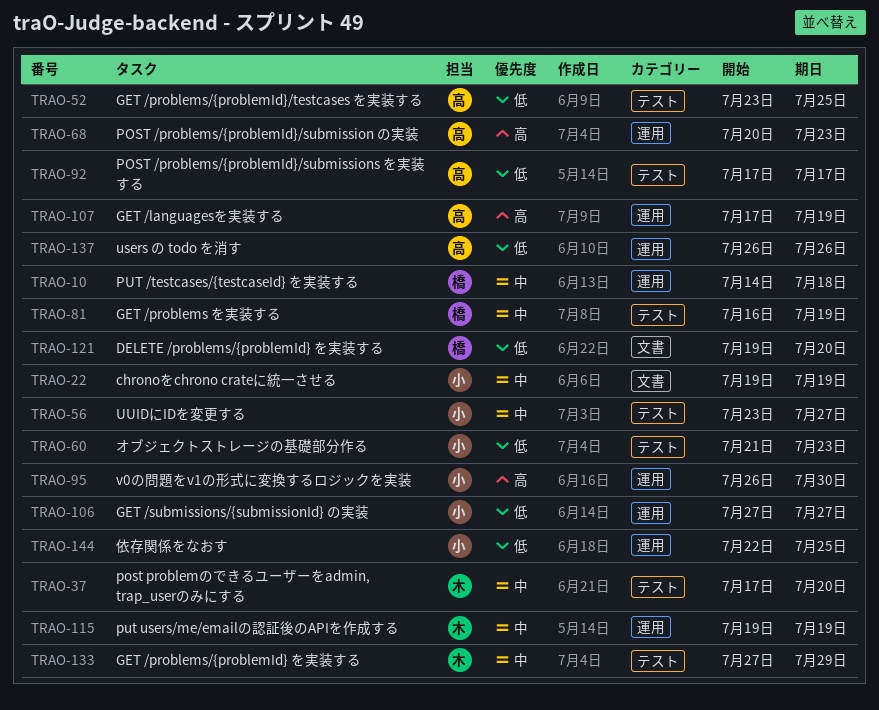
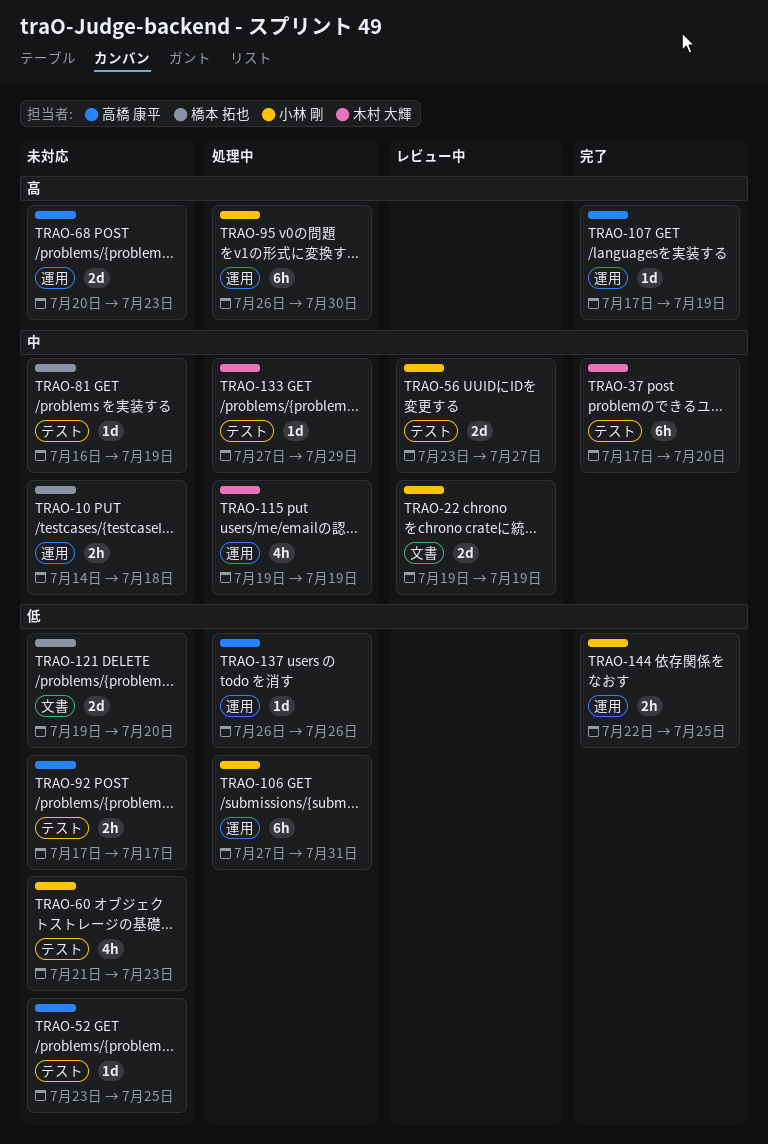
TRAO-106, due: Jul 27 -> Jul 31

